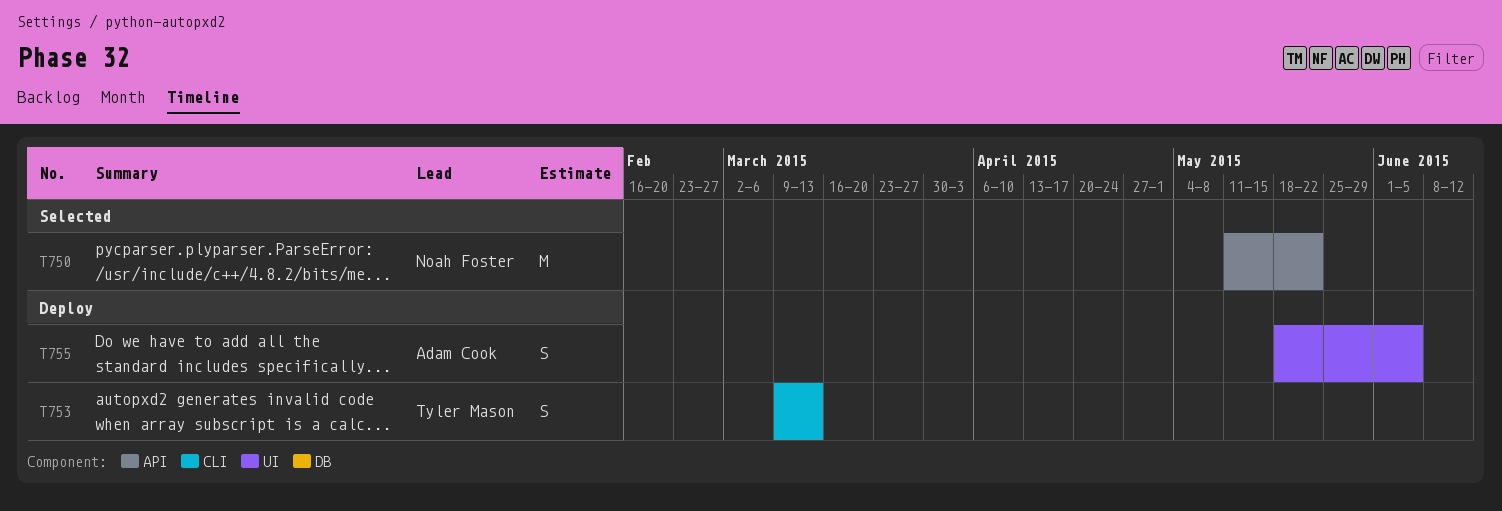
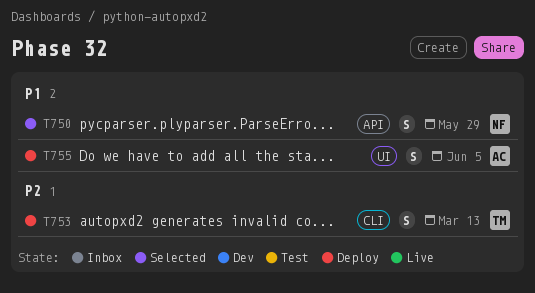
T750, estimate: M -> S
T750, due: May 22 -> May 29

